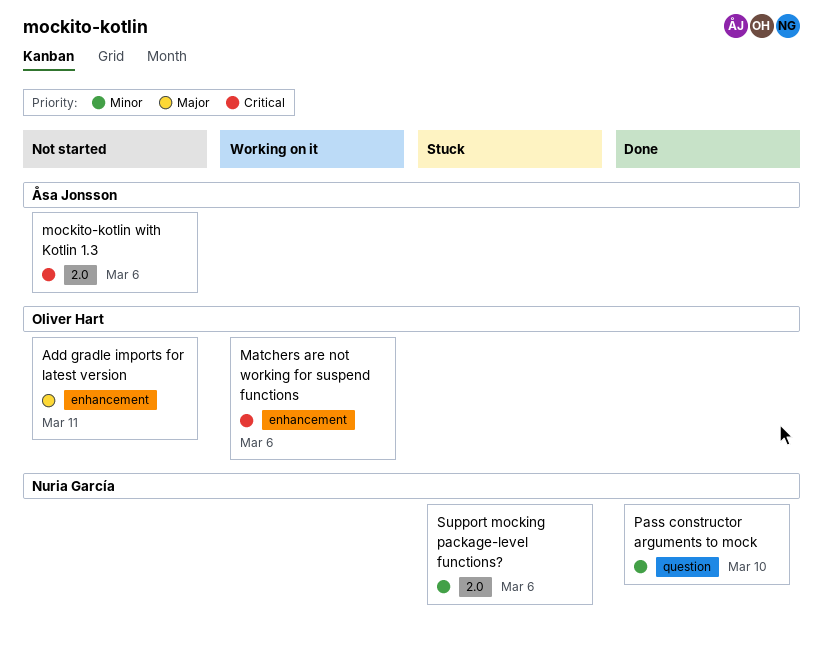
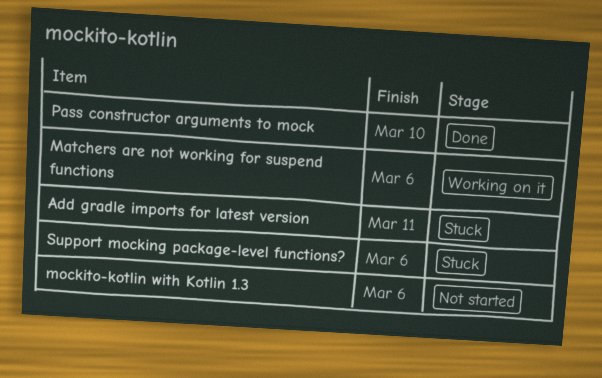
Add gradle imports for latest version, status: Not started -> Stuck

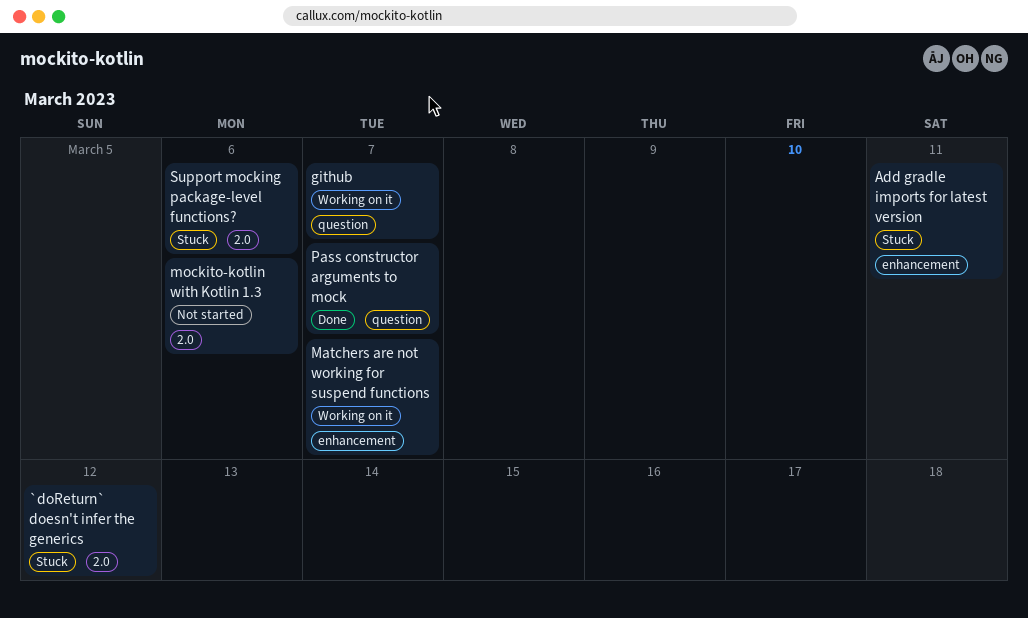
`doReturn` doesn't infer the generics: none -> present
github: none -> present
Matchers are not working for suspend functions, due: Mar 6 -> Mar 7
Pass constructor arguments to mock, due: Mar 10 -> Mar 7

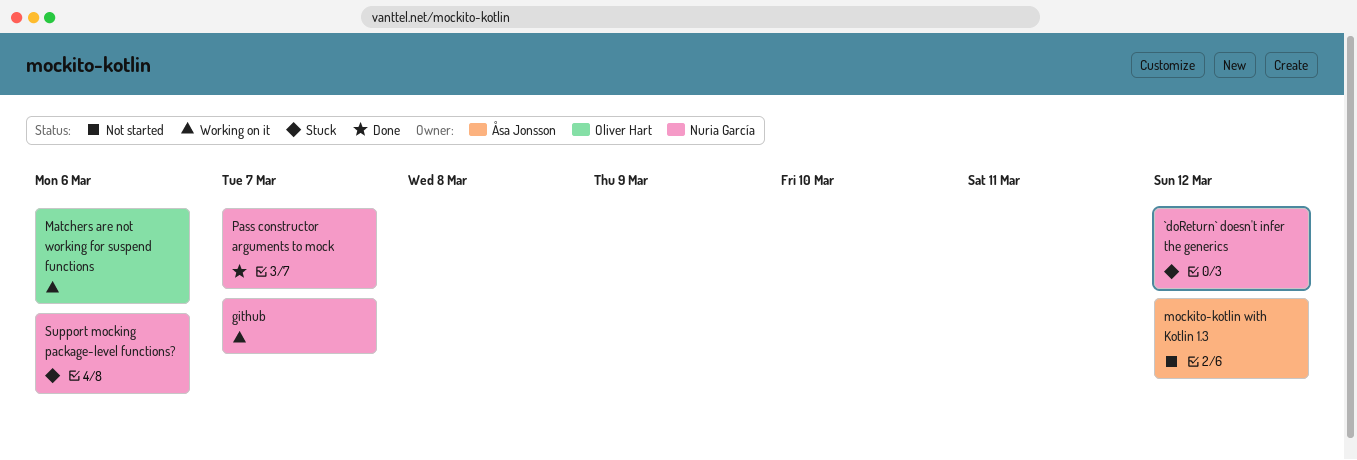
Add gradle imports for latest version: present -> none
Matchers are not working for suspend functions, due: Mar 7 -> Mar 6
mockito-kotlin with Kotlin 1.3, due: Mar 6 -> Mar 12

